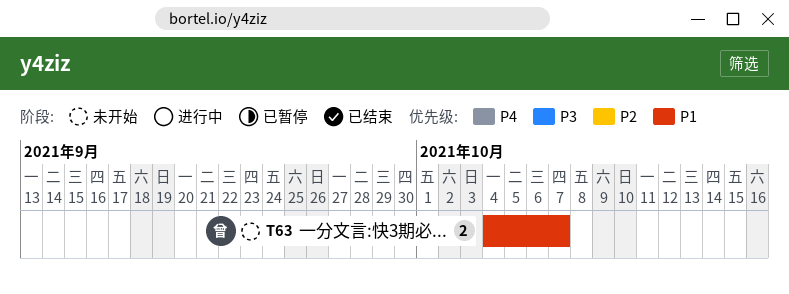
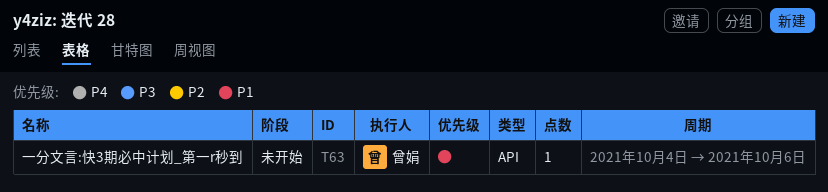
T63, estimate: 2 -> 1
T63, due: Oct 7 -> Oct 6

